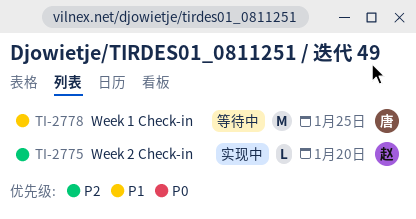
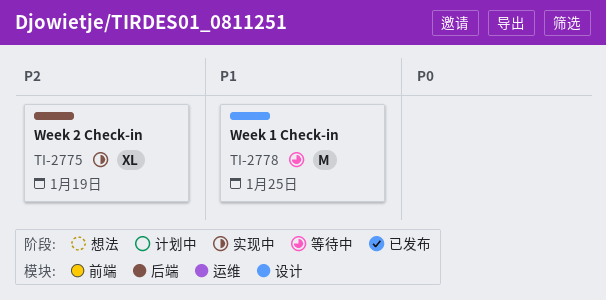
TI-2775, estimate: L -> XL
TI-2775, due: Jan 20 -> Jan 19

